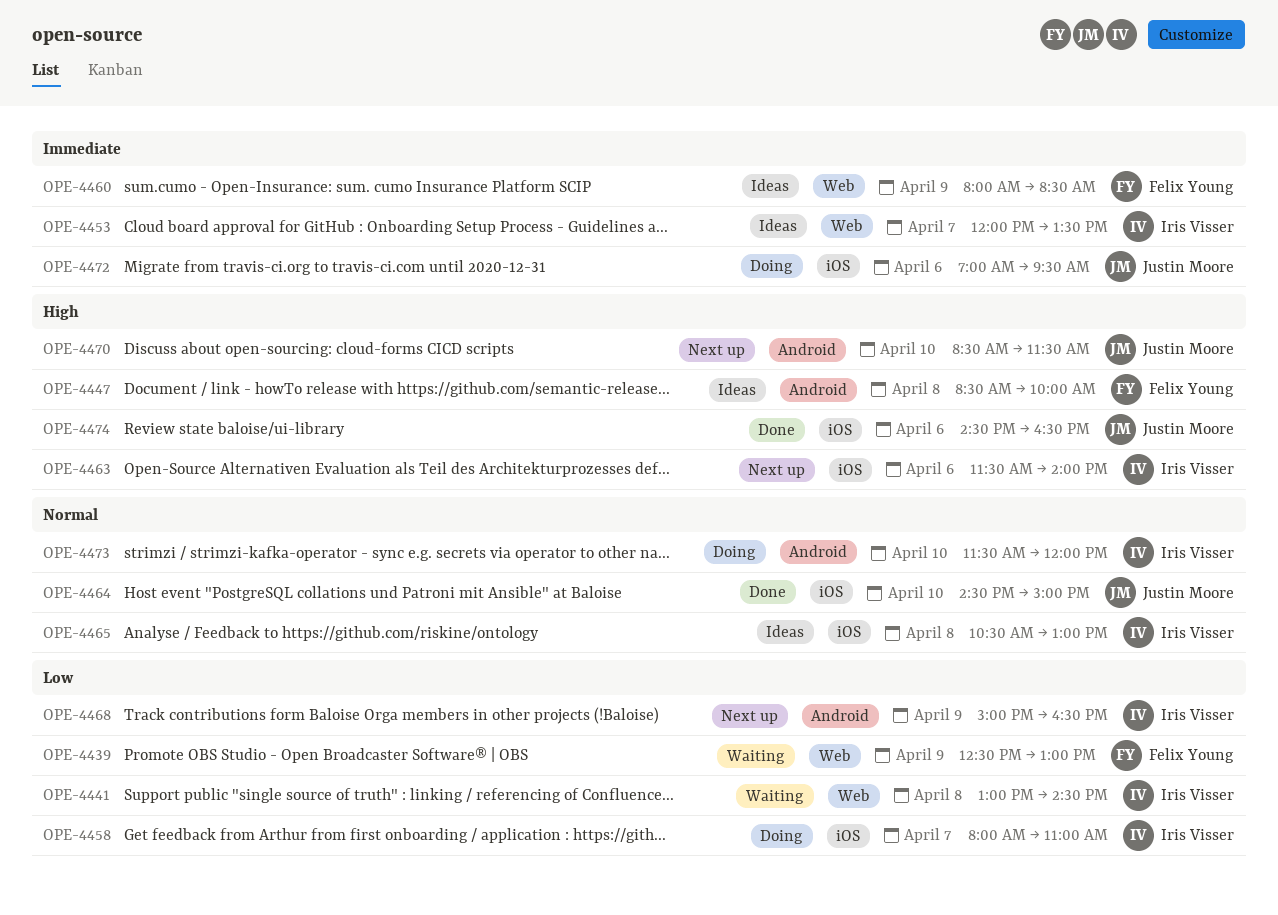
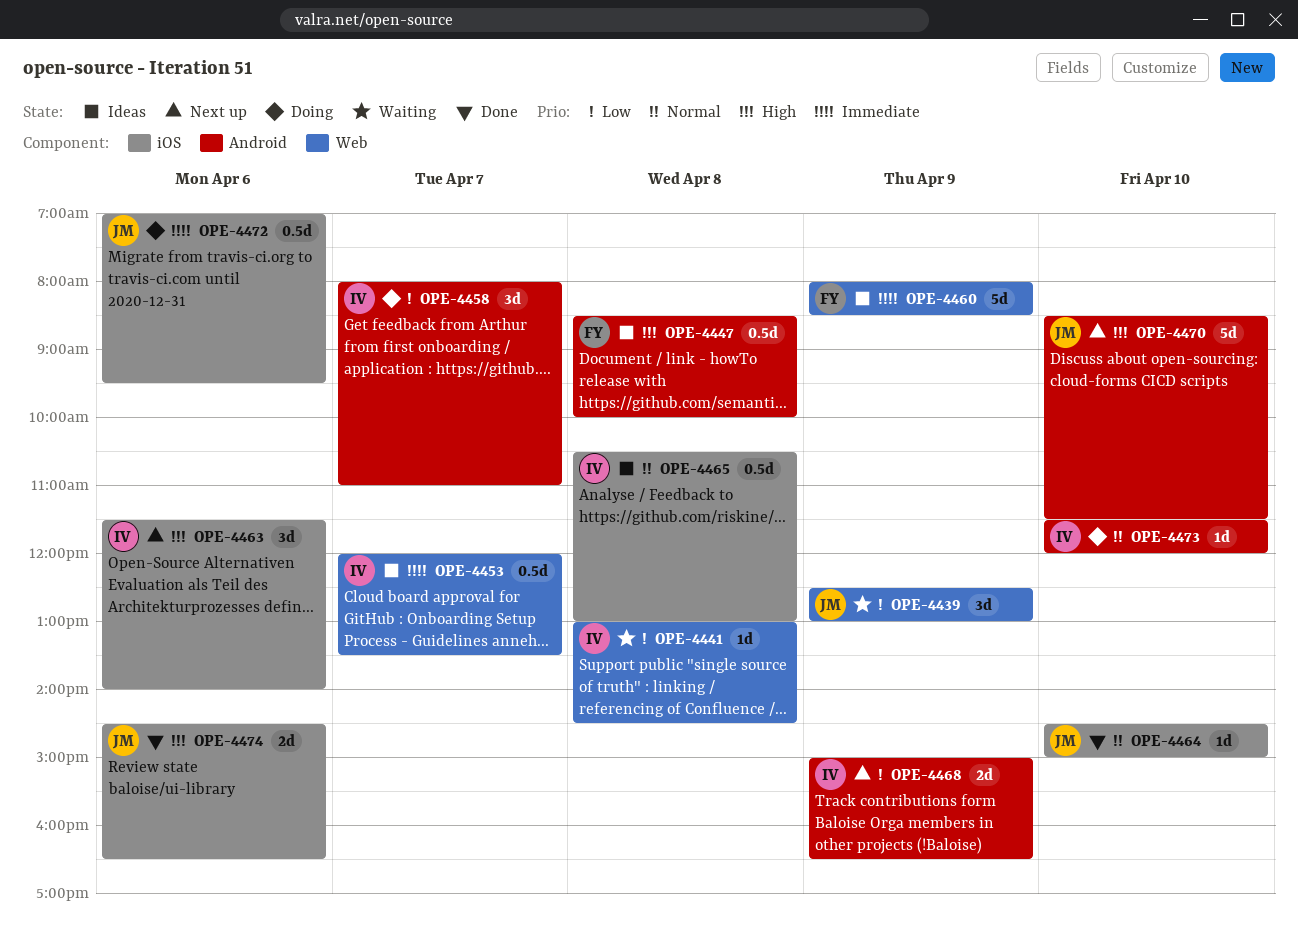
OPE-4439, owner: Felix Young -> Justin Moore
OPE-4458, label: iOS -> Android

